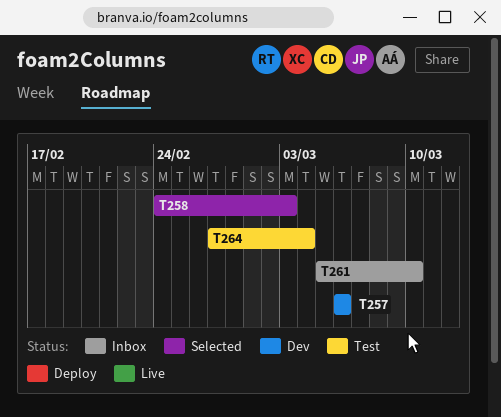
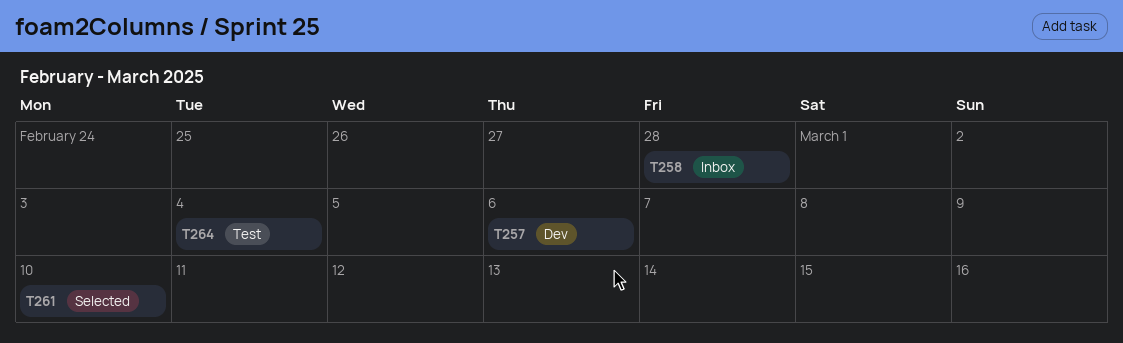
T258, status: Selected -> Inbox
T258, due: Mar 3 -> Feb 28
T261, status: Inbox -> Selected

